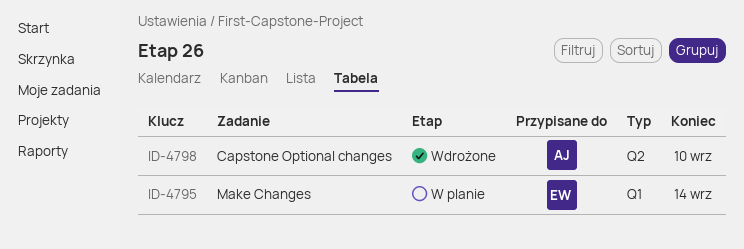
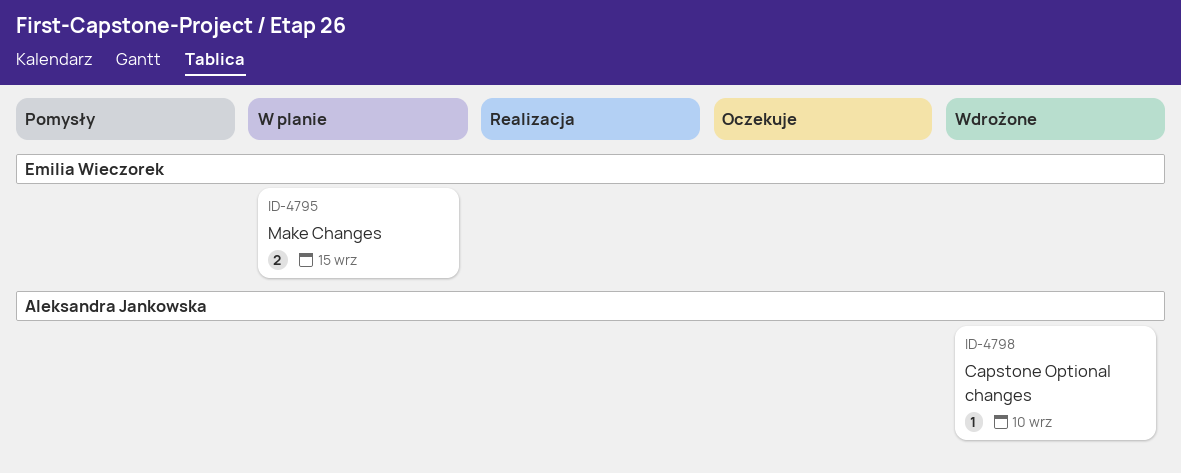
ID-4795, due: Sep 14 -> Sep 15

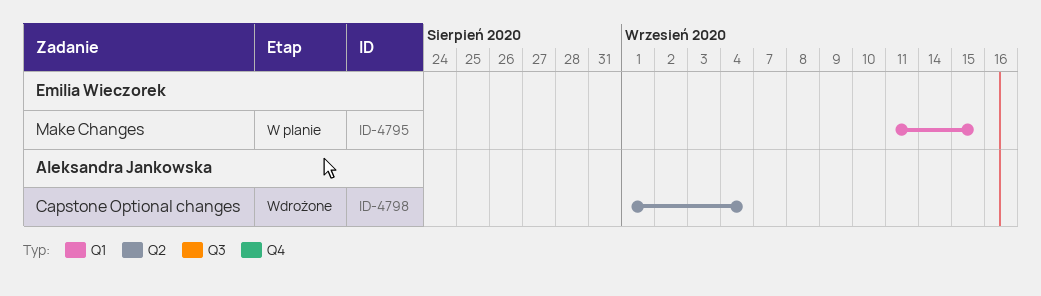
ID-4798, due: Sep 10 -> Sep 4

